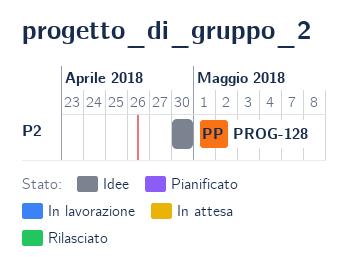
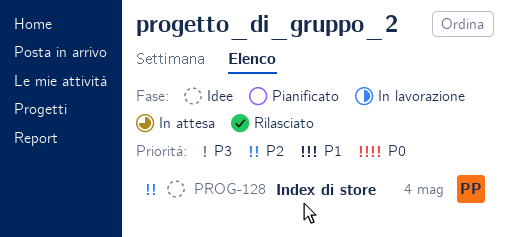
PROG-128, due: Apr 30 -> May 4

